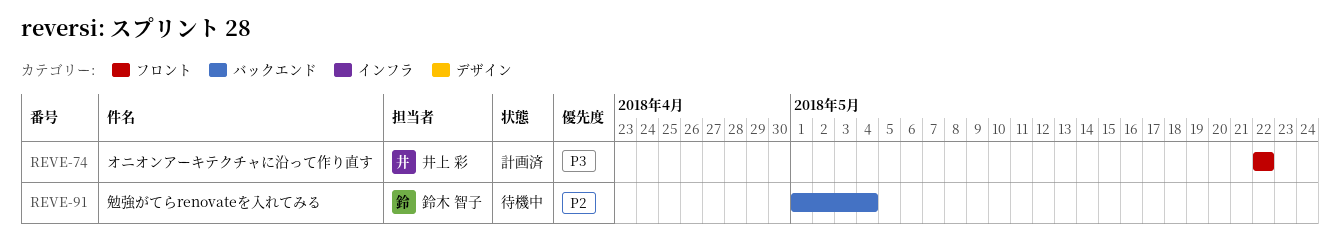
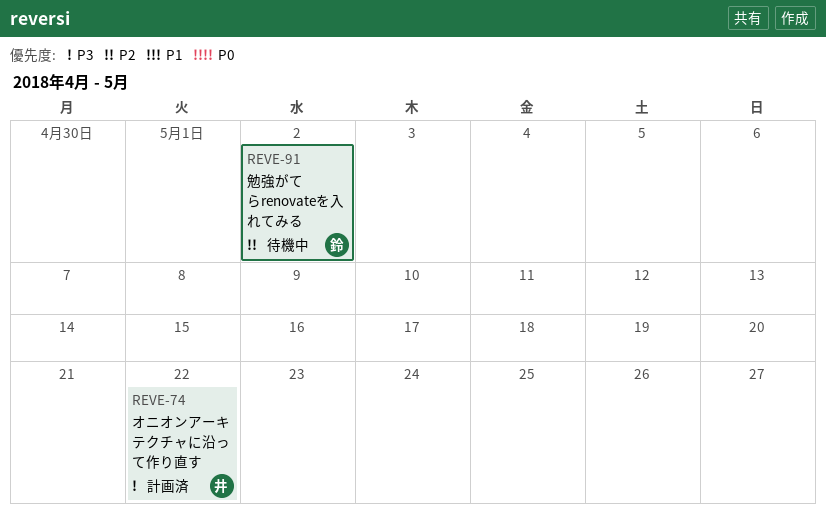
REVE-91, due: May 4 -> May 2

